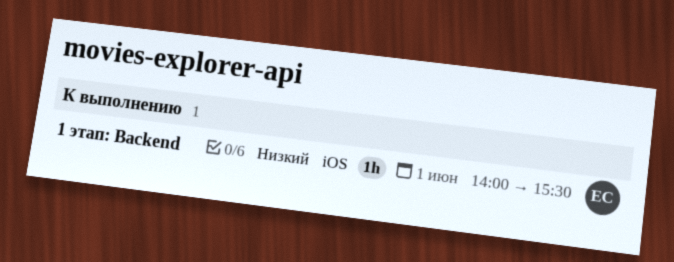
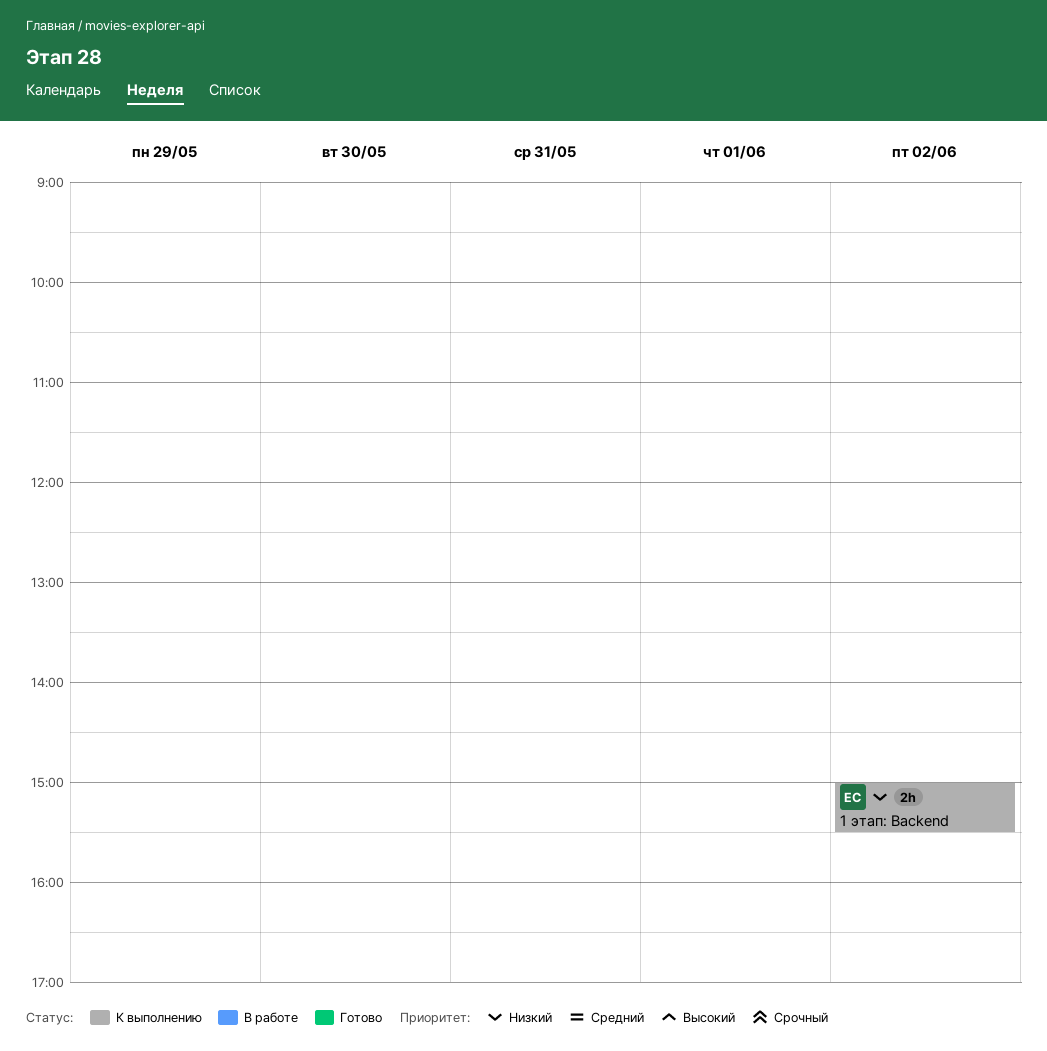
1 этап: Backend, estimate: 1h -> 2h
1 этап: Backend, day: Jun 1 -> Jun 2
1 этап: Backend, begins: 14:00 -> 15:00

